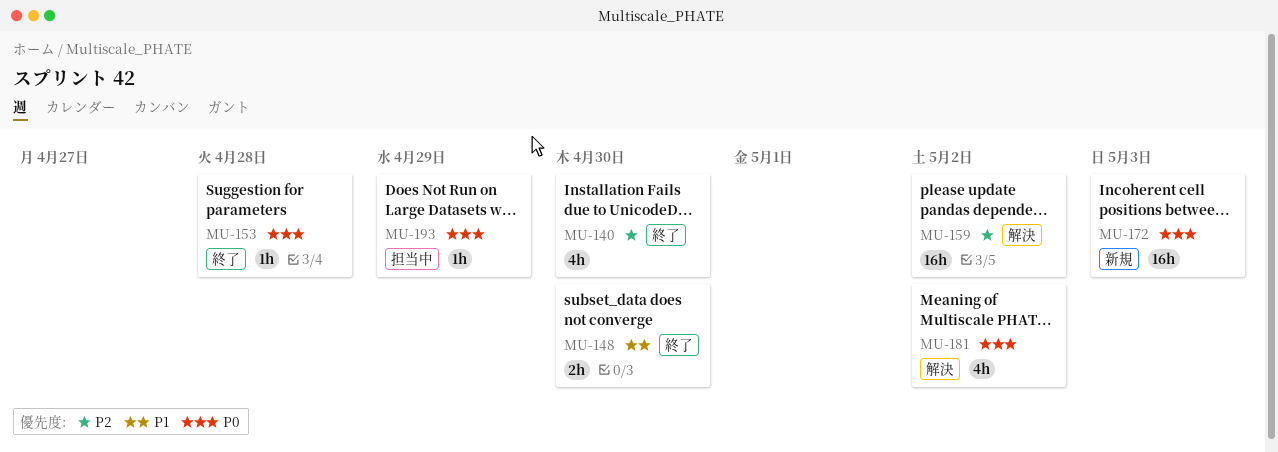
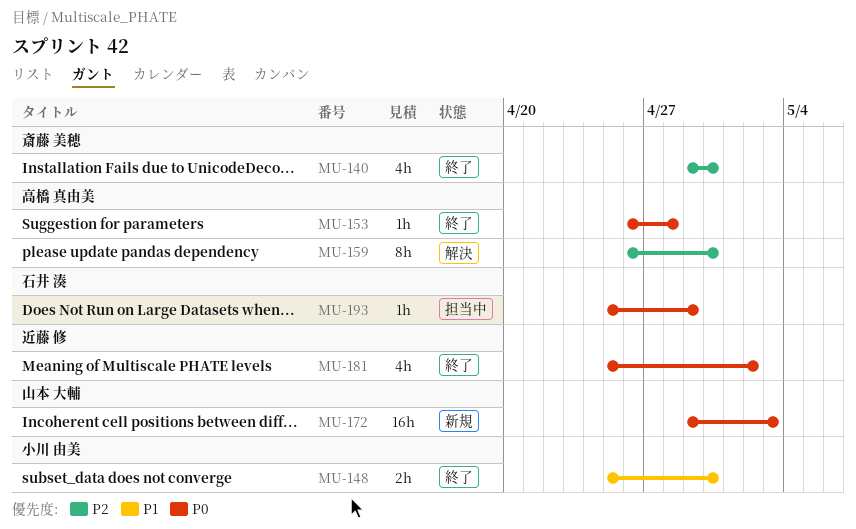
MU-159, estimate: 16h -> 8h
MU-159, due: May 2 -> Apr 30
MU-181, status: 解決 -> 終了

